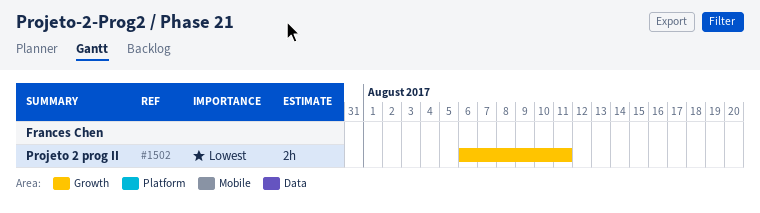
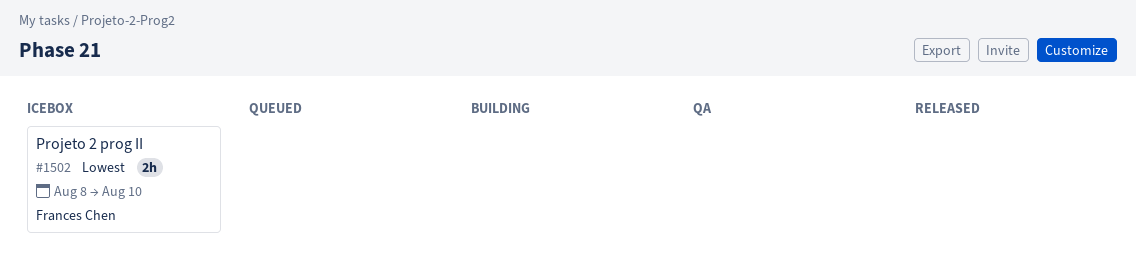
#1502, start: Aug 6 -> Aug 8
#1502, due: Aug 11 -> Aug 10

